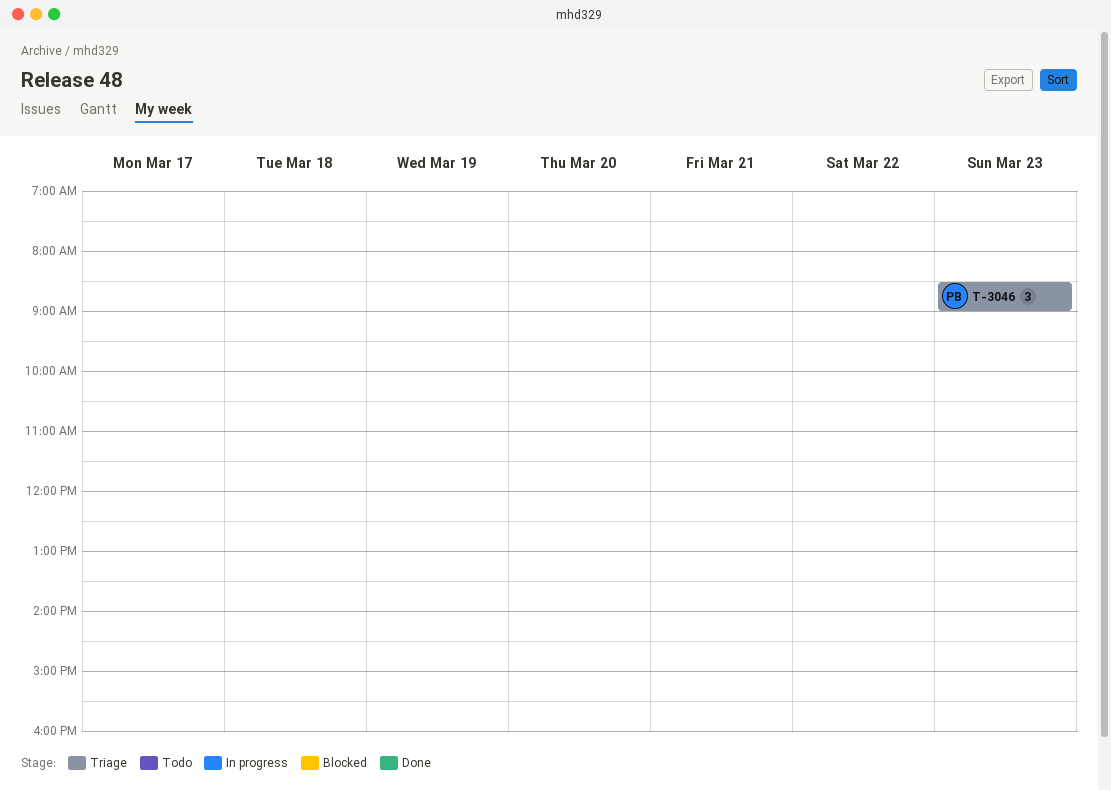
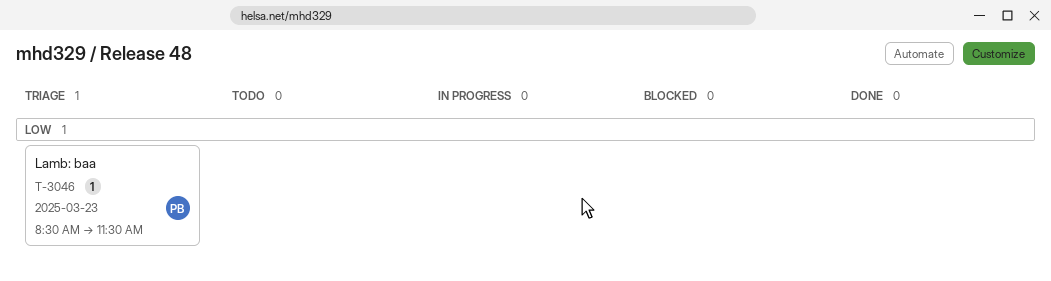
T-3046, estimate: 3 -> 1
T-3046, ends: 09:00 -> 11:30

